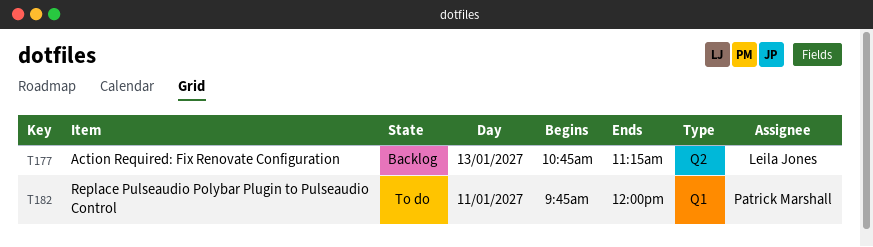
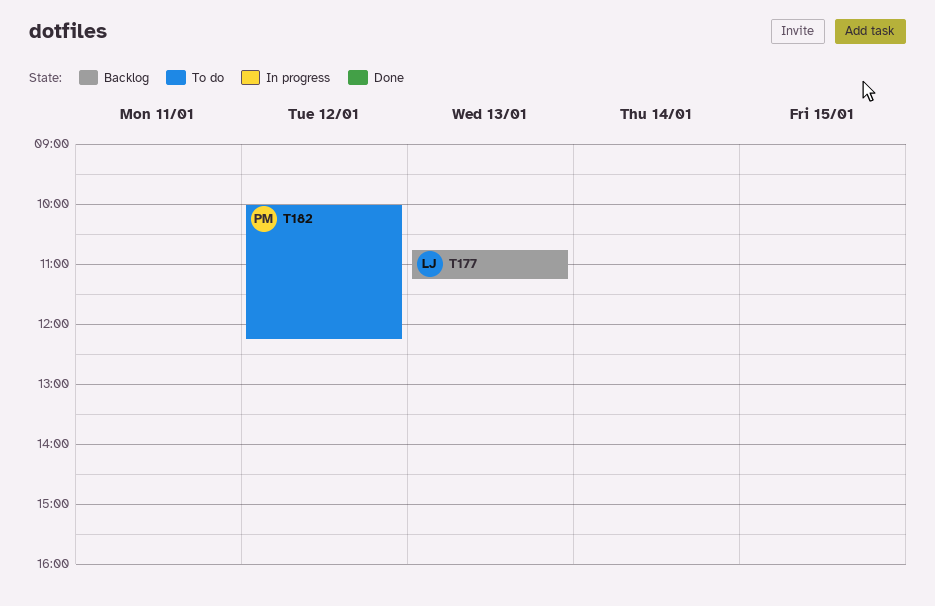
T182, day: Jan 11 -> Jan 12
T182, begins: 09:45 -> 10:00
T182, ends: 12:00 -> 12:15

